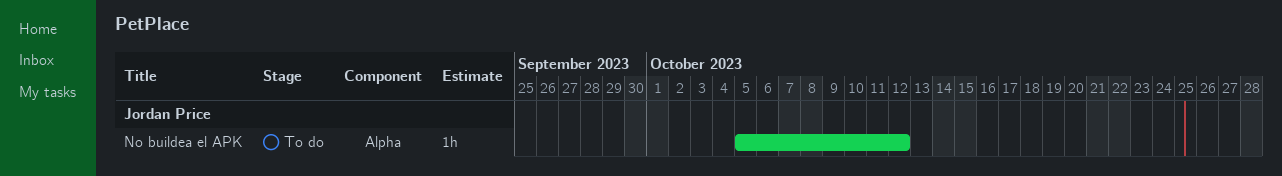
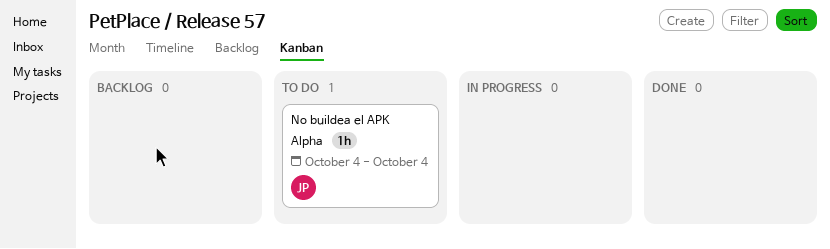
No buildea el APK, start: Oct 5 -> Oct 4
No buildea el APK, due: Oct 12 -> Oct 4

